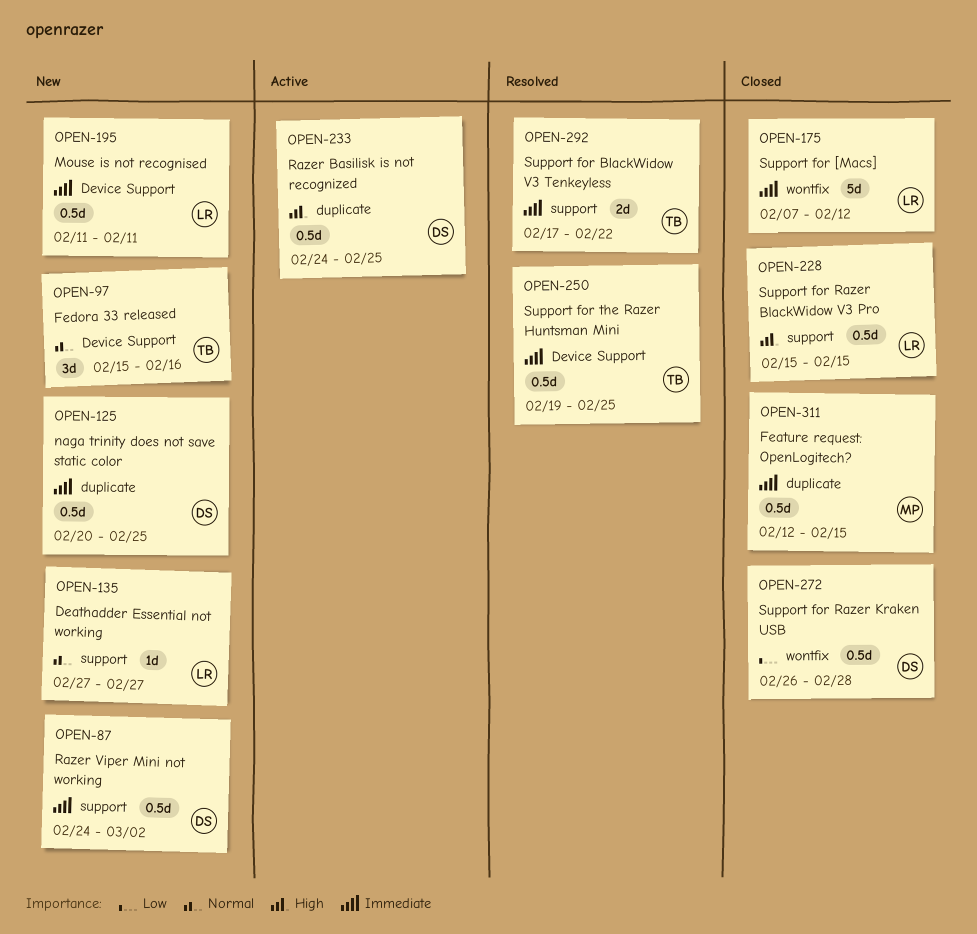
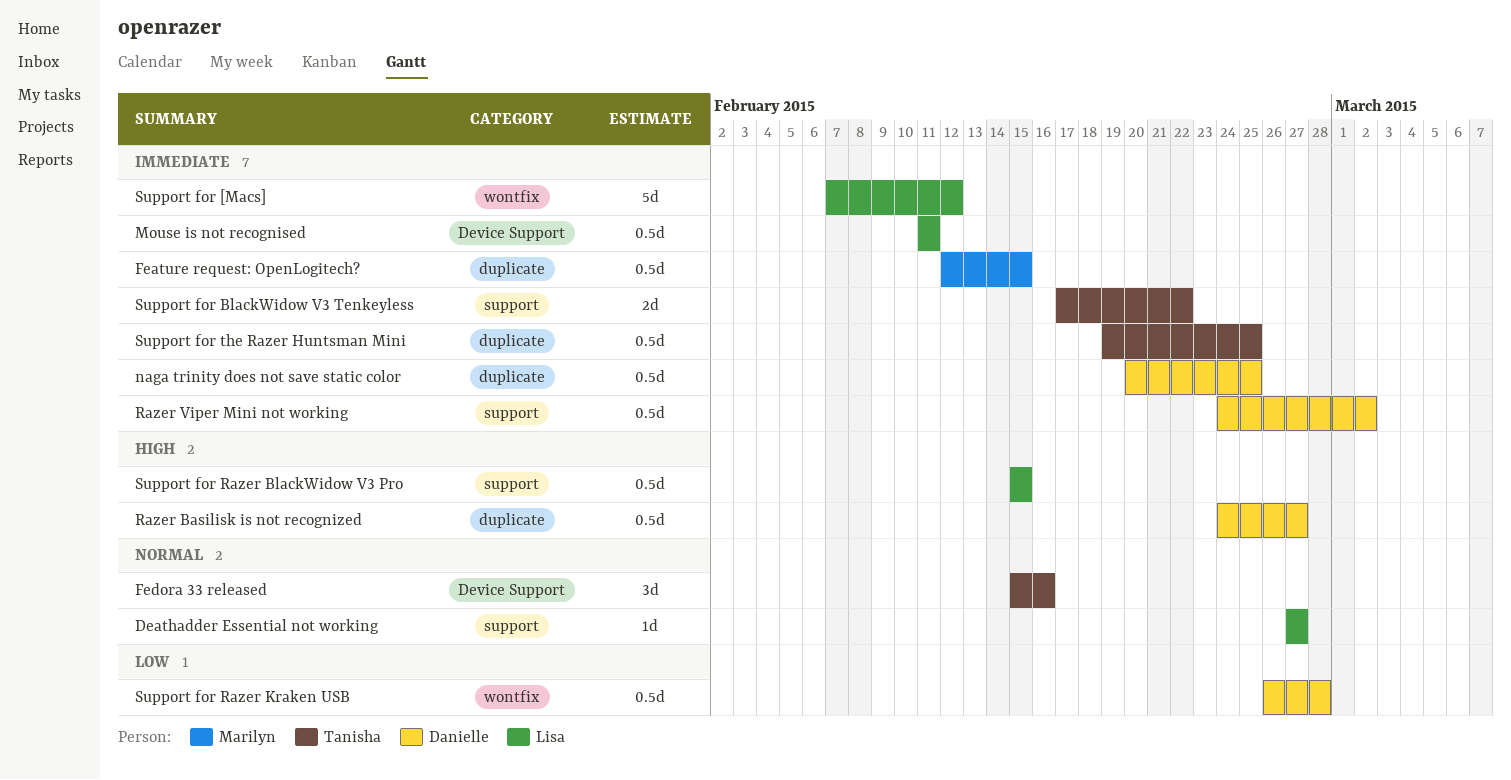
Razer Basilisk is not recognized, due: Feb 25 -> Feb 27
Support for the Razer Huntsman Mini, label: Device Support -> duplicate

